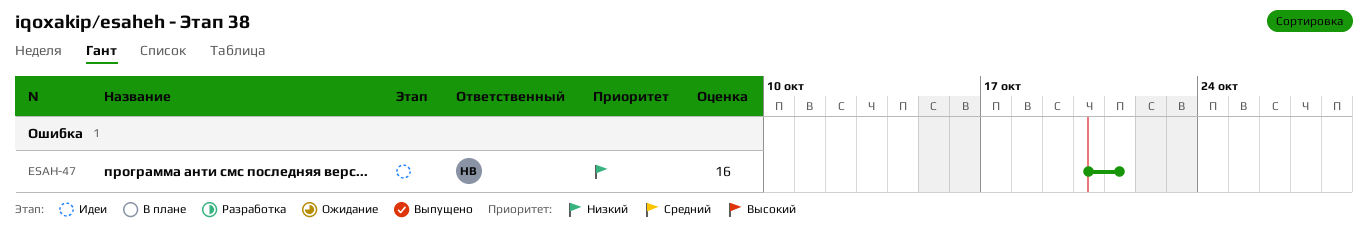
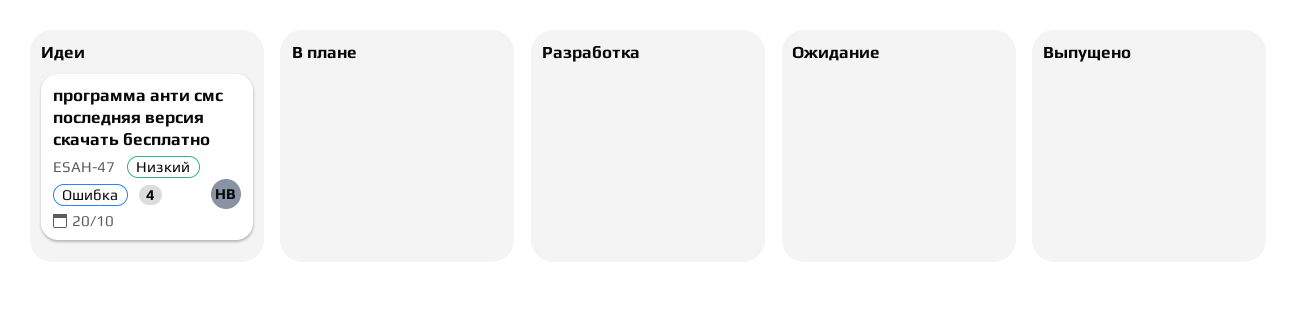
ESAH-47, estimate: 16 -> 4
ESAH-47, due: Oct 21 -> Oct 20

